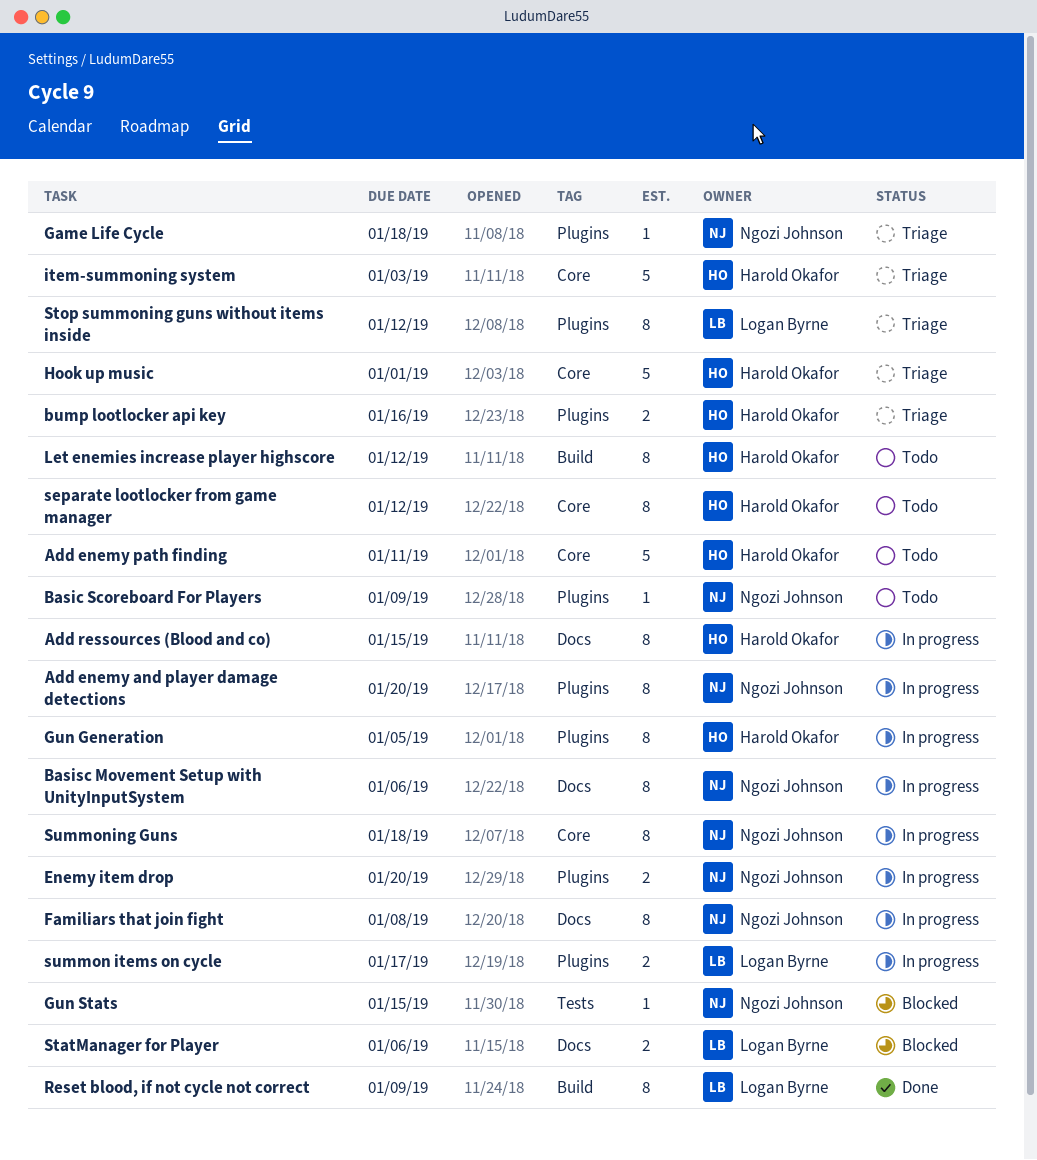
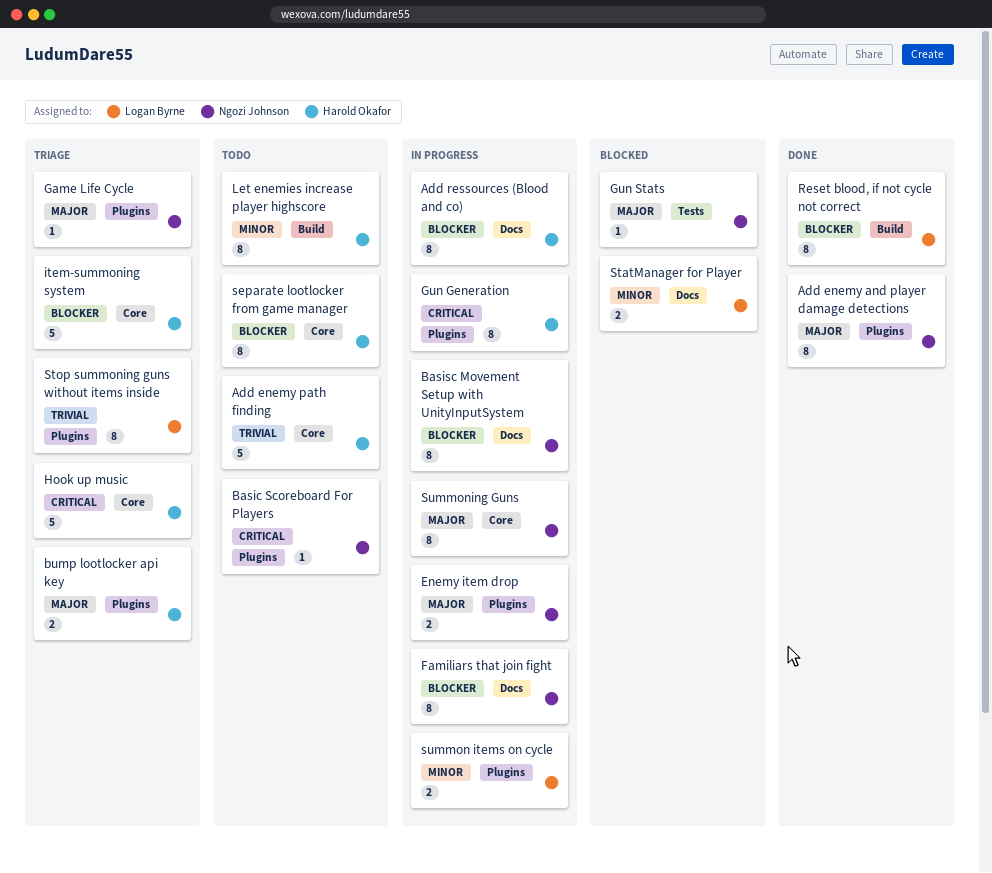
Add enemy and player damage detections, status: In progress -> Done

